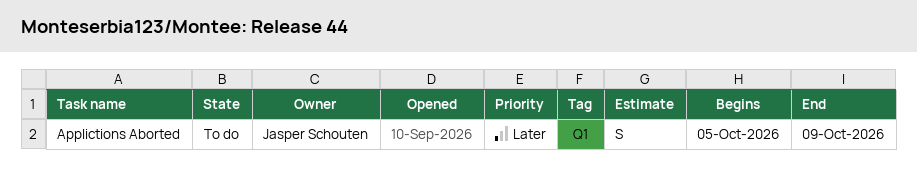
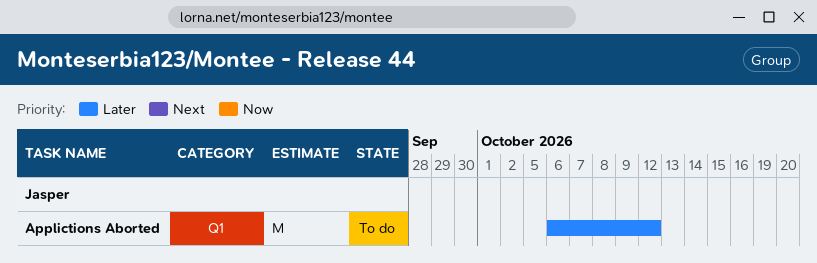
Applictions Aborted, estimate: S -> M
Applictions Aborted, start: Oct 5 -> Oct 6
Applictions Aborted, due: Oct 9 -> Oct 12

